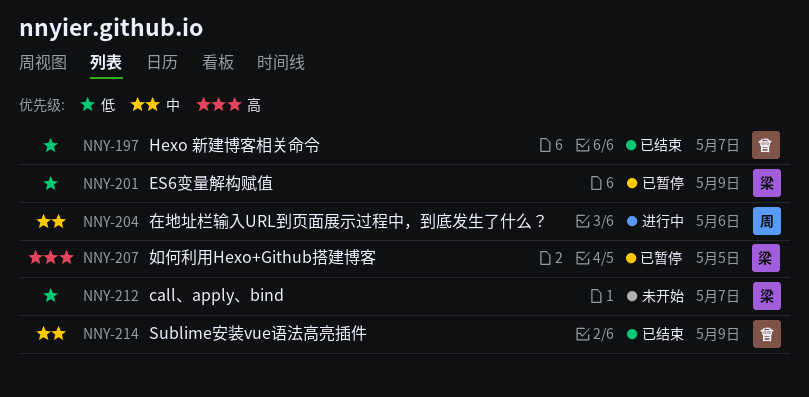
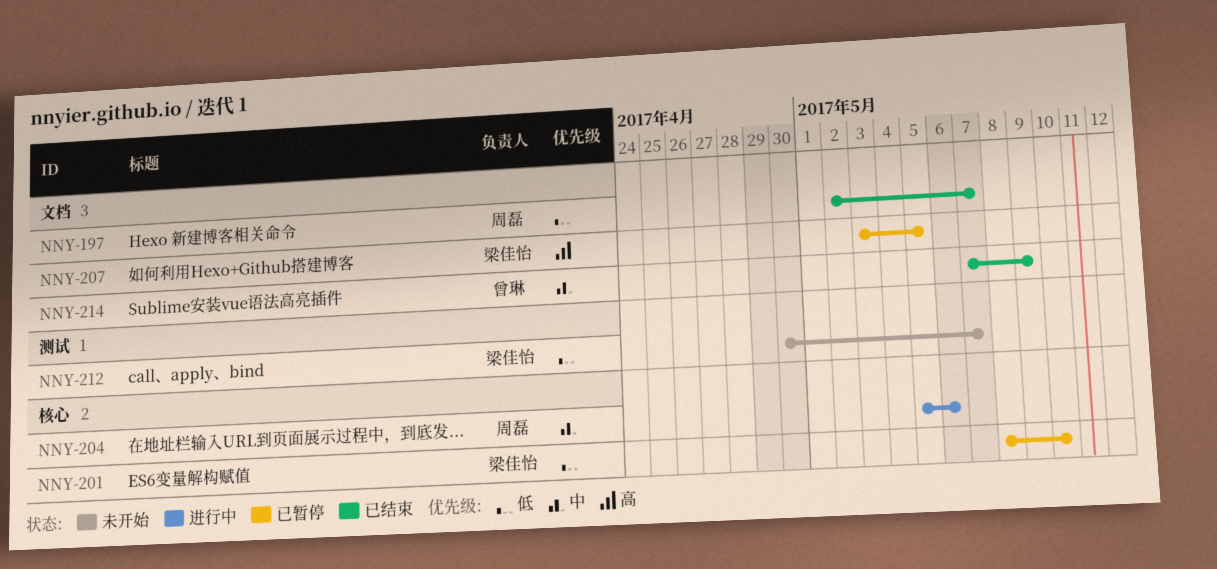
NNY-197, owner: 曾琳 -> 周磊
NNY-201, due: May 9 -> May 10

